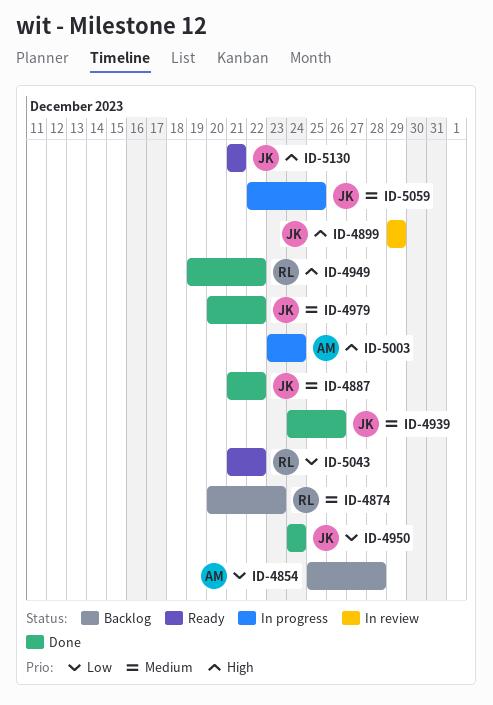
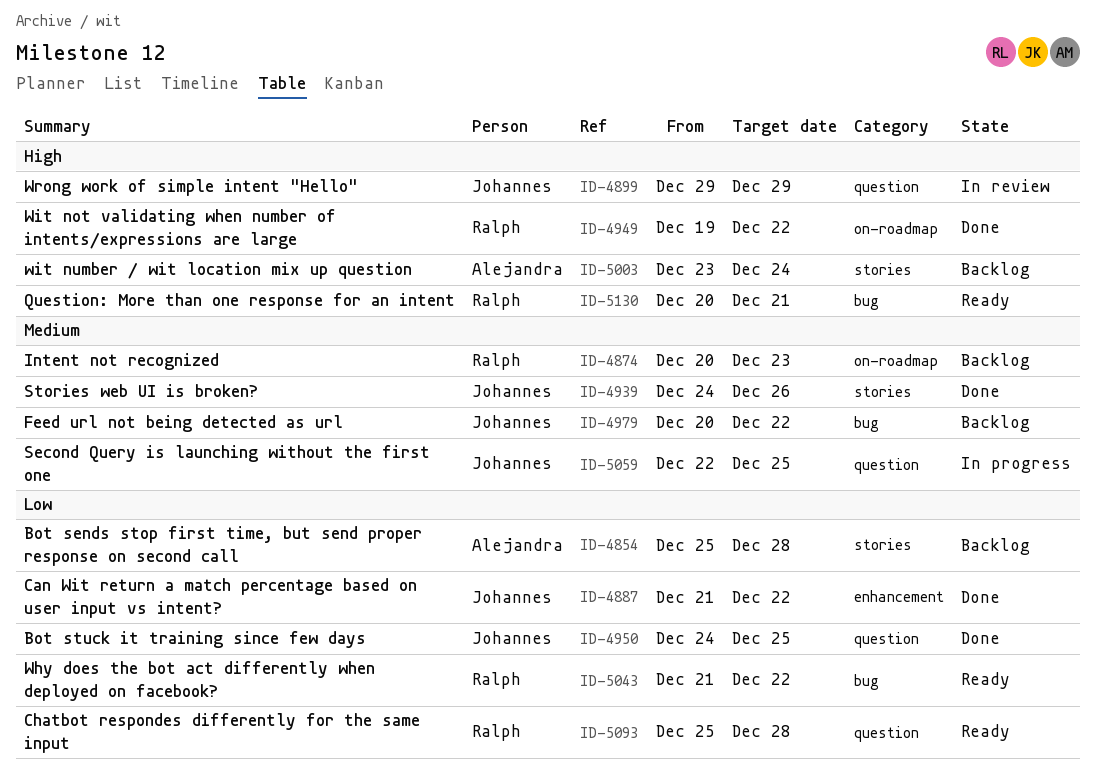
ID-4887, priority: Medium -> Low
ID-4950, due: Dec 24 -> Dec 25
ID-4979, status: Done -> Backlog
ID-5003, status: In progress -> Backlog
ID-5093: none -> present
ID-5130, owner: Johannes -> Ralph
ID-5130, start: Dec 21 -> Dec 20

